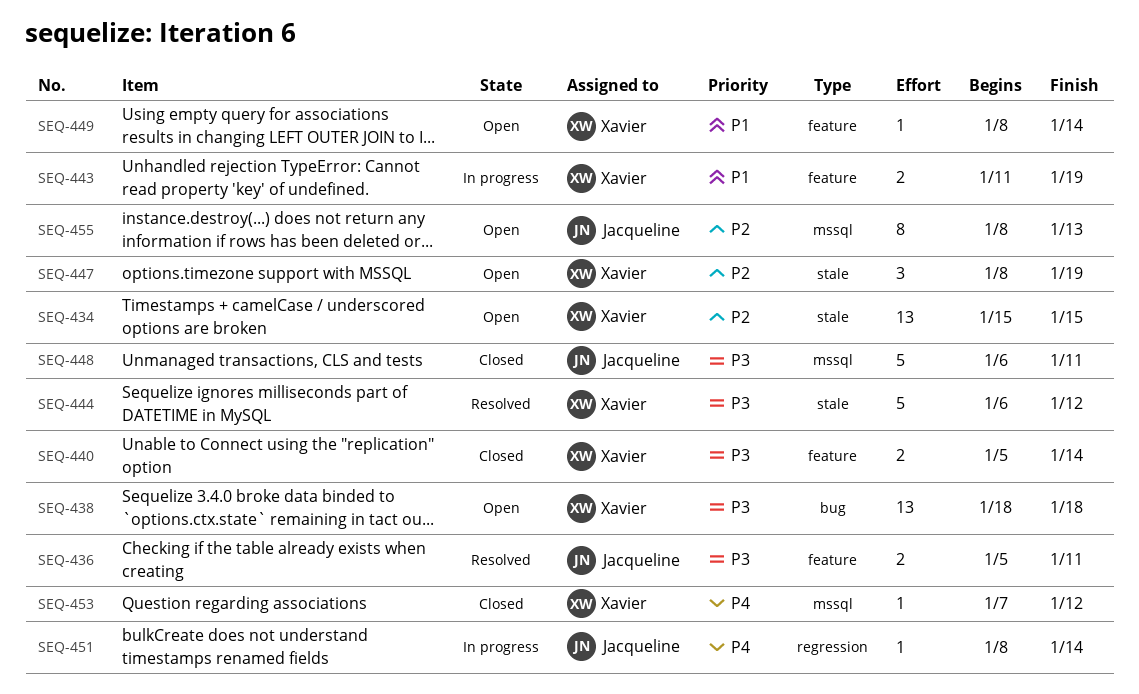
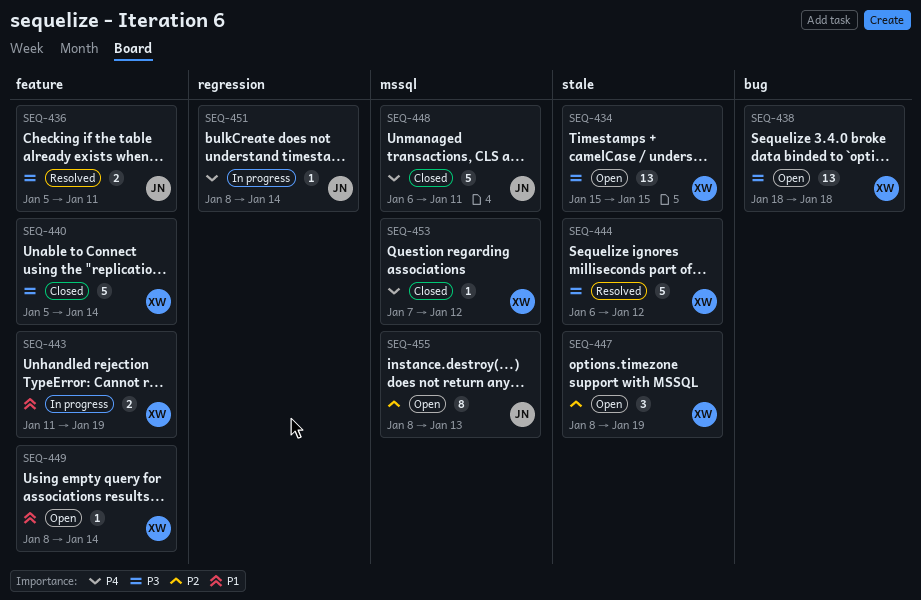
SEQ-434, priority: P2 -> P3
SEQ-440, estimate: 2 -> 5
SEQ-448, priority: P3 -> P4

